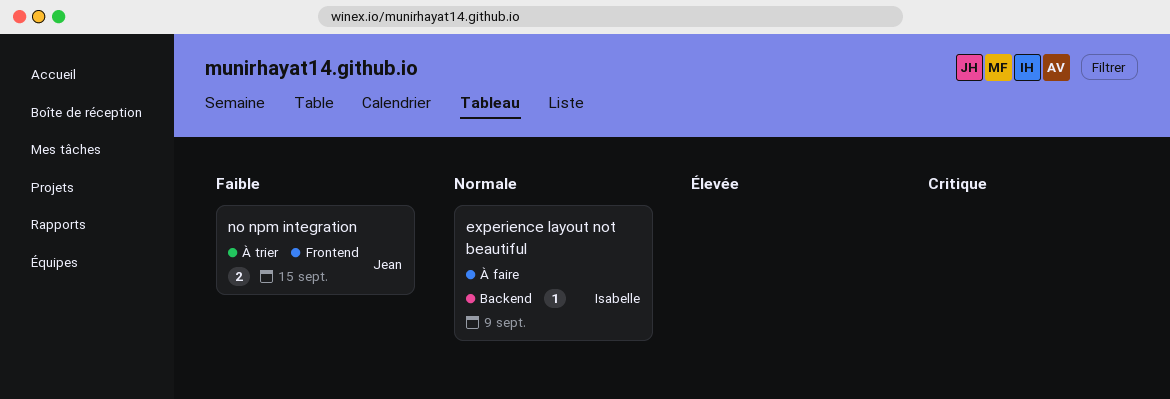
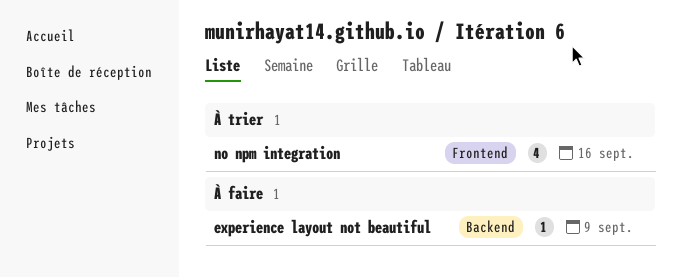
no npm integration, estimate: 2 -> 4
no npm integration, due: Sep 15 -> Sep 16

